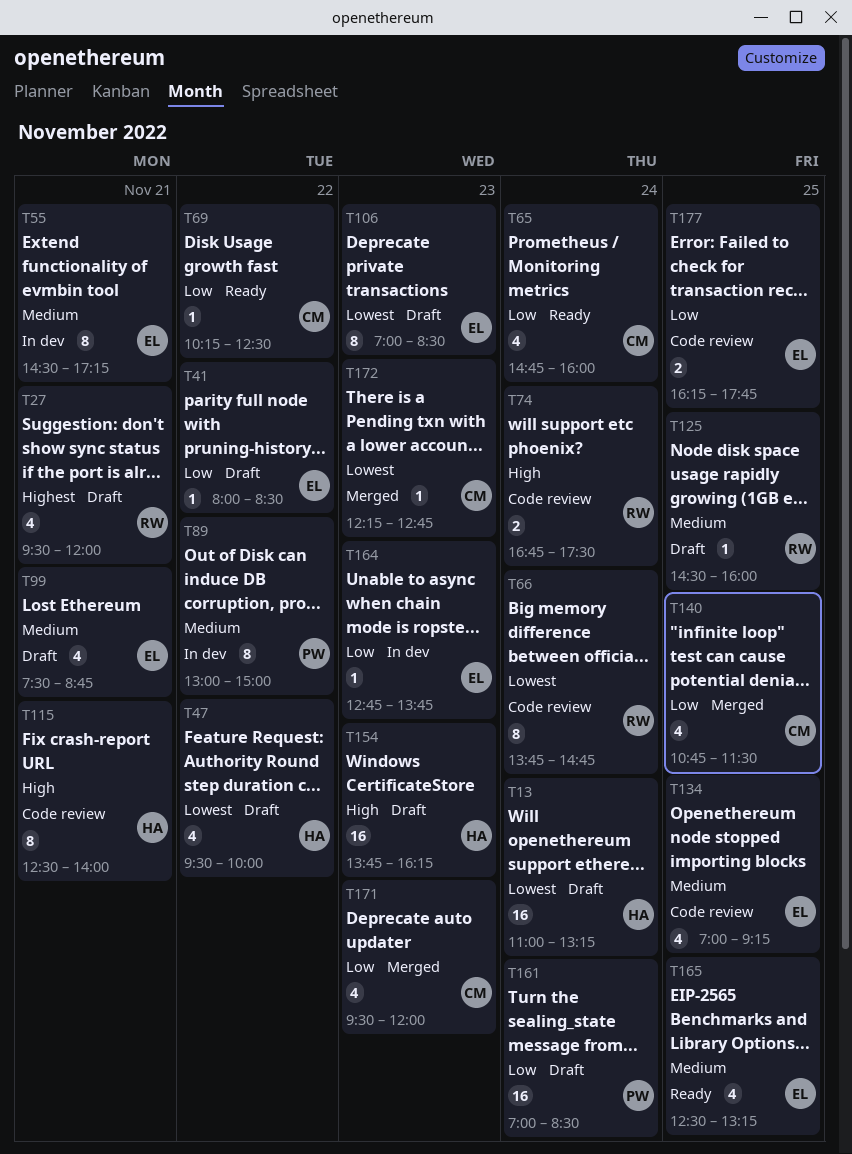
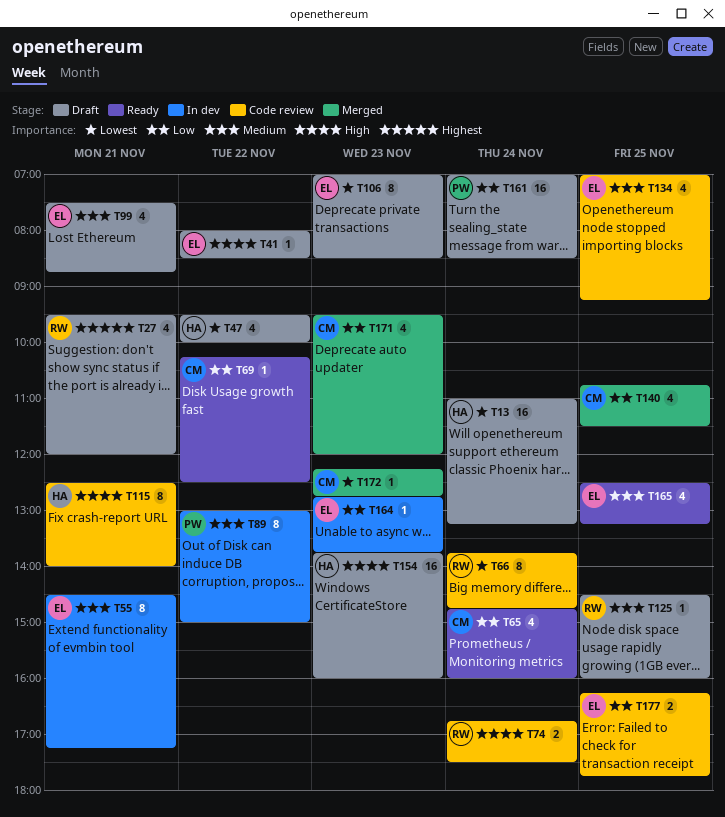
T41, priority: Low -> High
T154, ends: 16:15 -> 16:00

